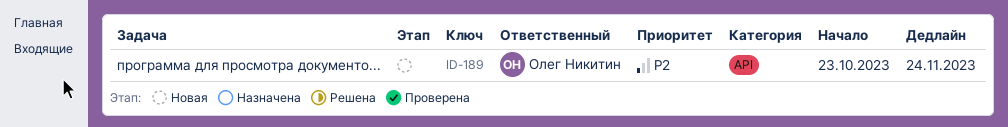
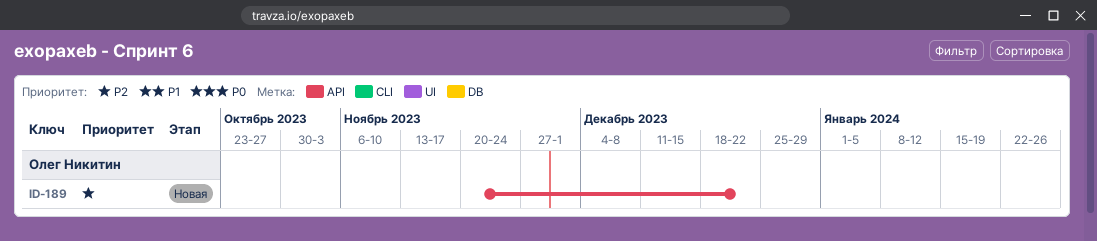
ID-189, start: Oct 23 -> Nov 20
ID-189, due: Nov 24 -> Dec 22

